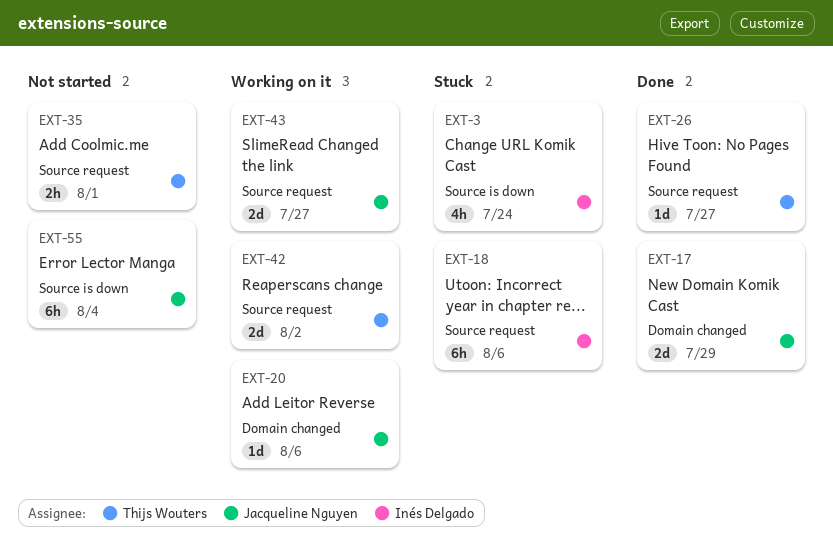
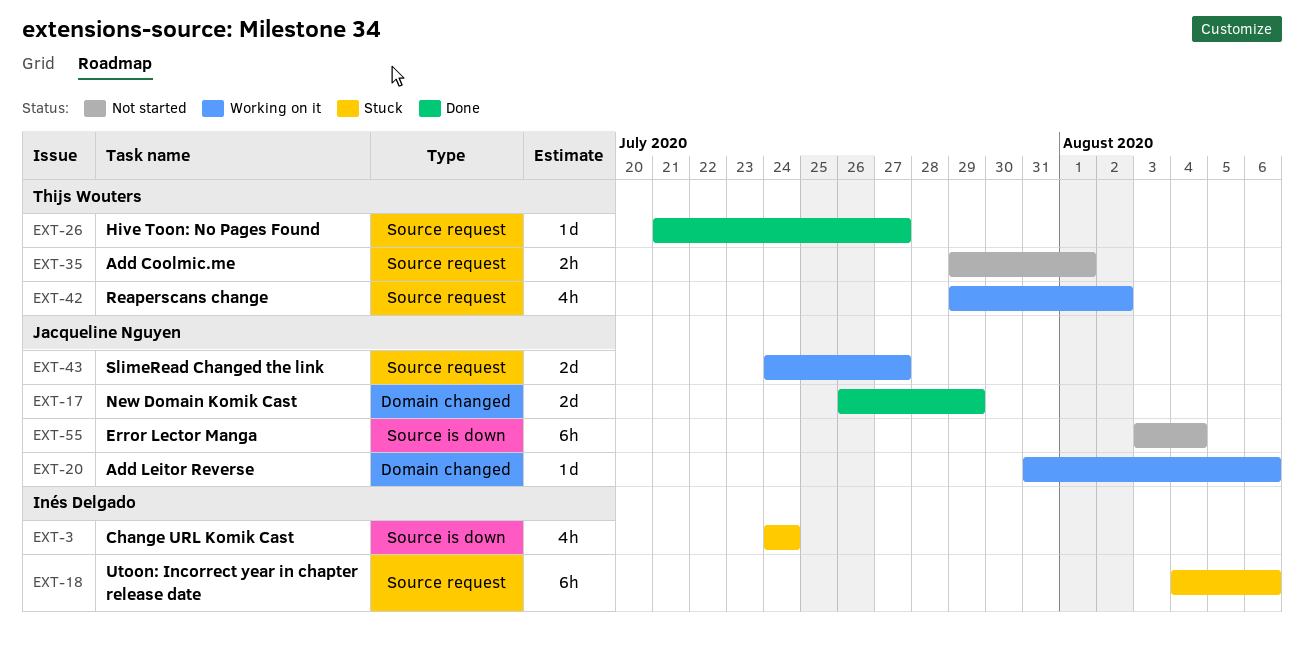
EXT-42, estimate: 2d -> 4h

